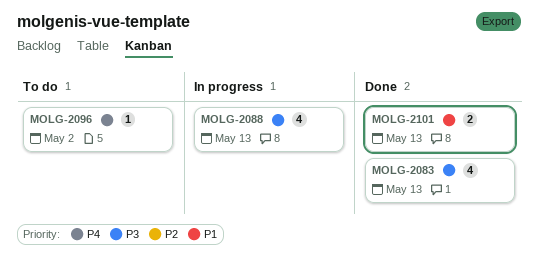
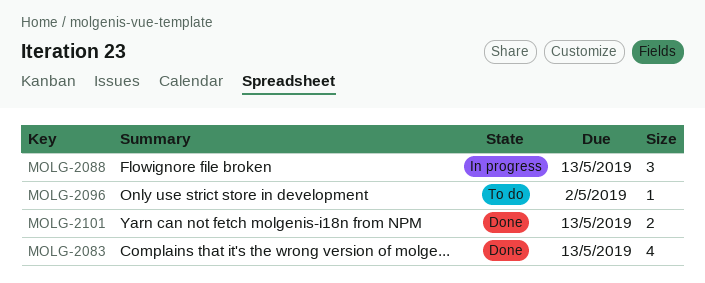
MOLG-2088, estimate: 4 -> 3

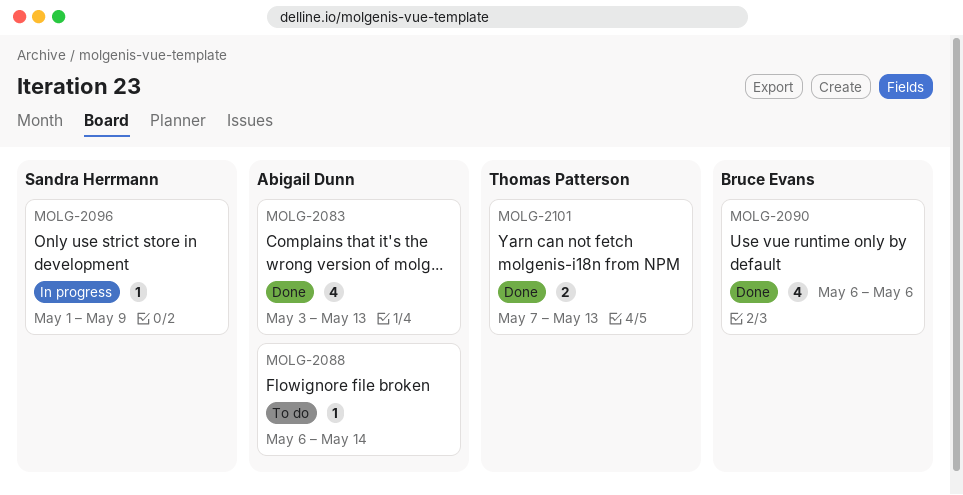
MOLG-2088, status: In progress -> To do
MOLG-2088, estimate: 3 -> 1
MOLG-2088, due: May 13 -> May 14
MOLG-2090: none -> present
MOLG-2096, status: To do -> In progress
MOLG-2096, due: May 2 -> May 9

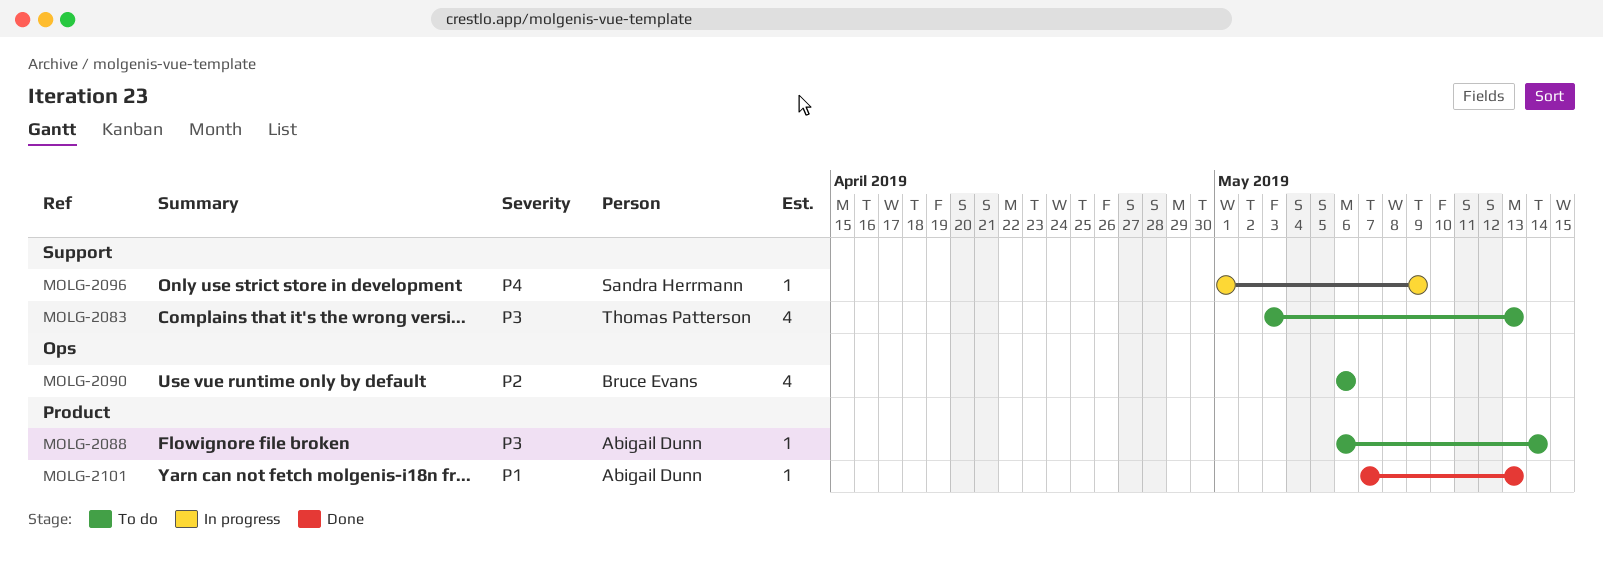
MOLG-2083, status: Done -> To do
MOLG-2083, owner: Abigail Dunn -> Thomas Patterson
MOLG-2090, status: Done -> To do
MOLG-2101, owner: Thomas Patterson -> Abigail Dunn
MOLG-2101, estimate: 2 -> 1

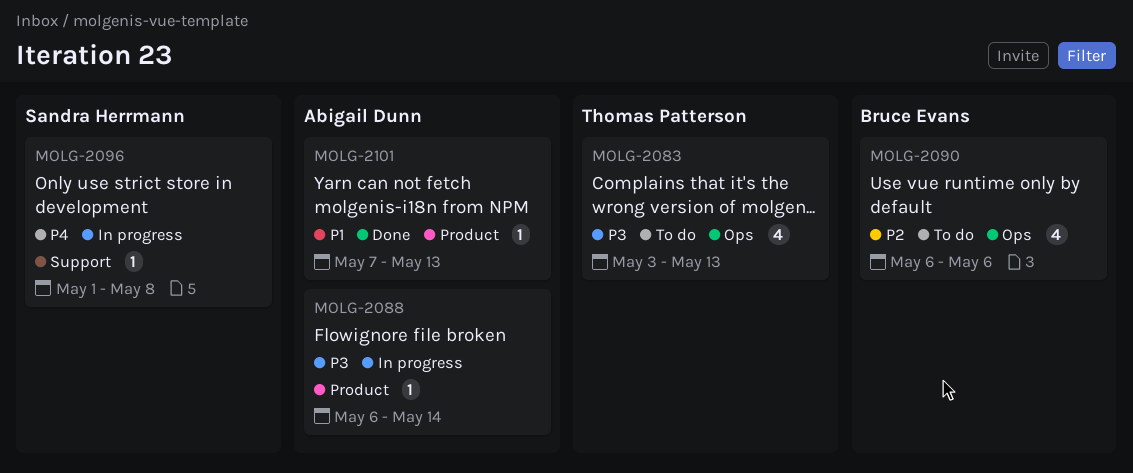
MOLG-2083, label: Support -> Ops
MOLG-2088, status: To do -> In progress
MOLG-2096, due: May 9 -> May 8

